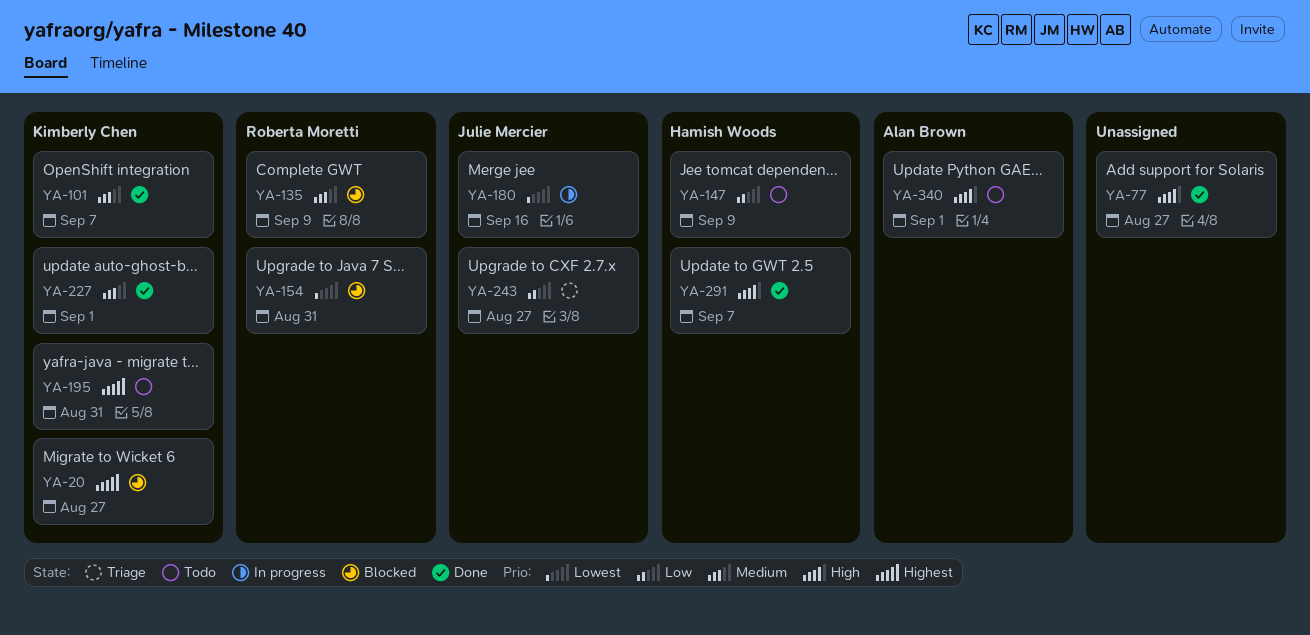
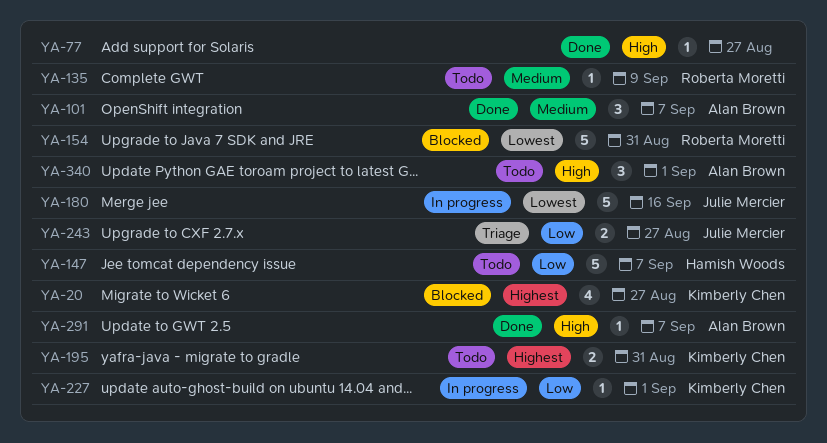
YA-101, owner: Kimberly Chen -> Alan Brown
YA-135, status: Blocked -> Todo
YA-147, due: Sep 9 -> Sep 7
YA-227, status: Done -> In progress
YA-227, priority: Medium -> Low
YA-291, owner: Hamish Woods -> Alan Brown

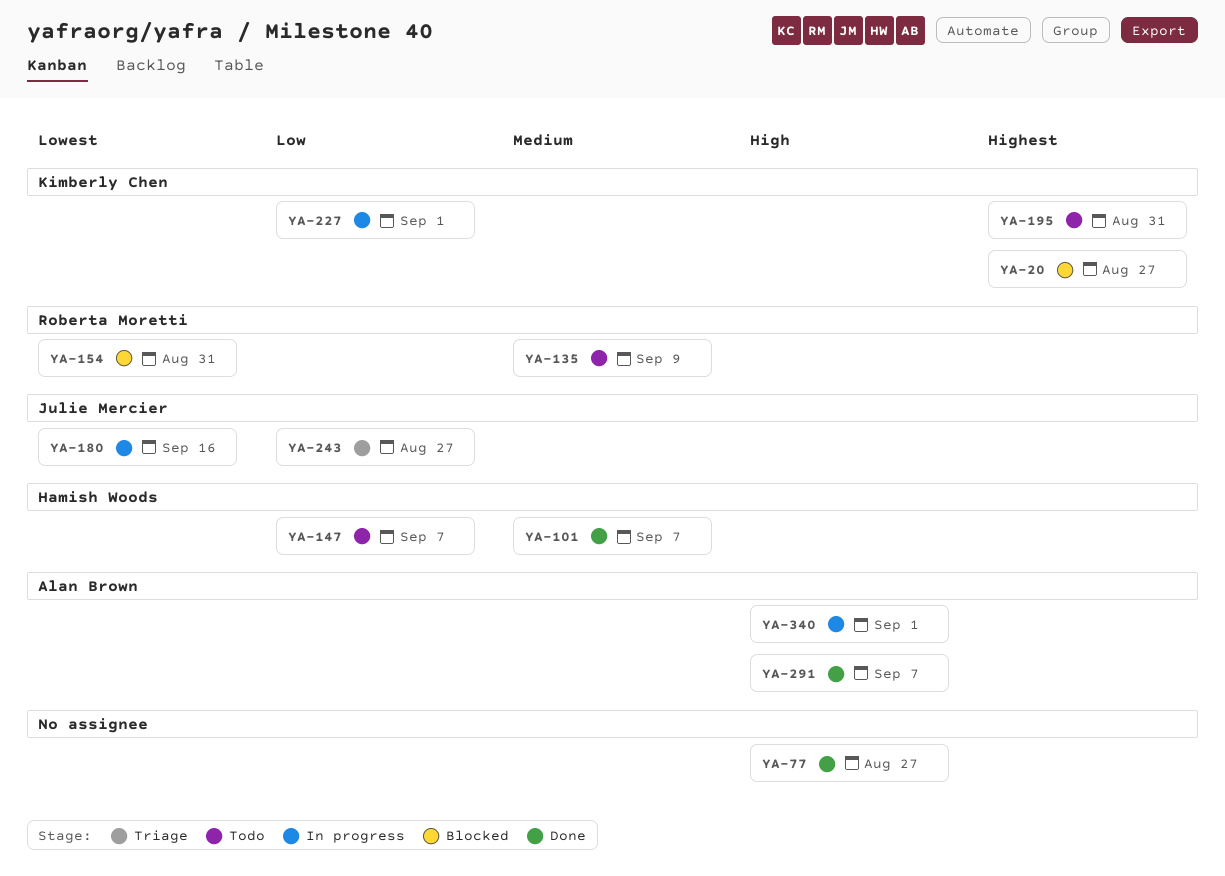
YA-101, owner: Alan Brown -> Hamish Woods
YA-340, status: Todo -> In progress

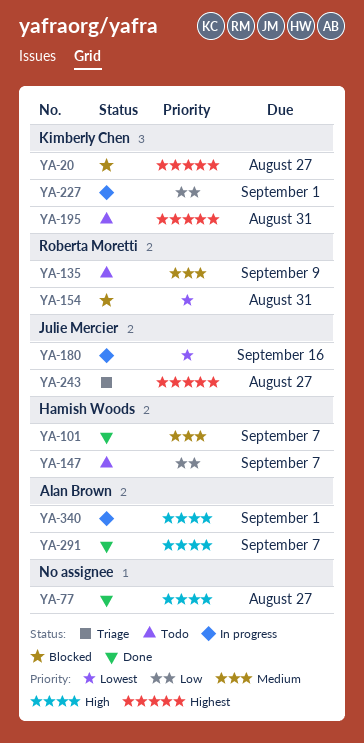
YA-243, priority: Low -> Highest

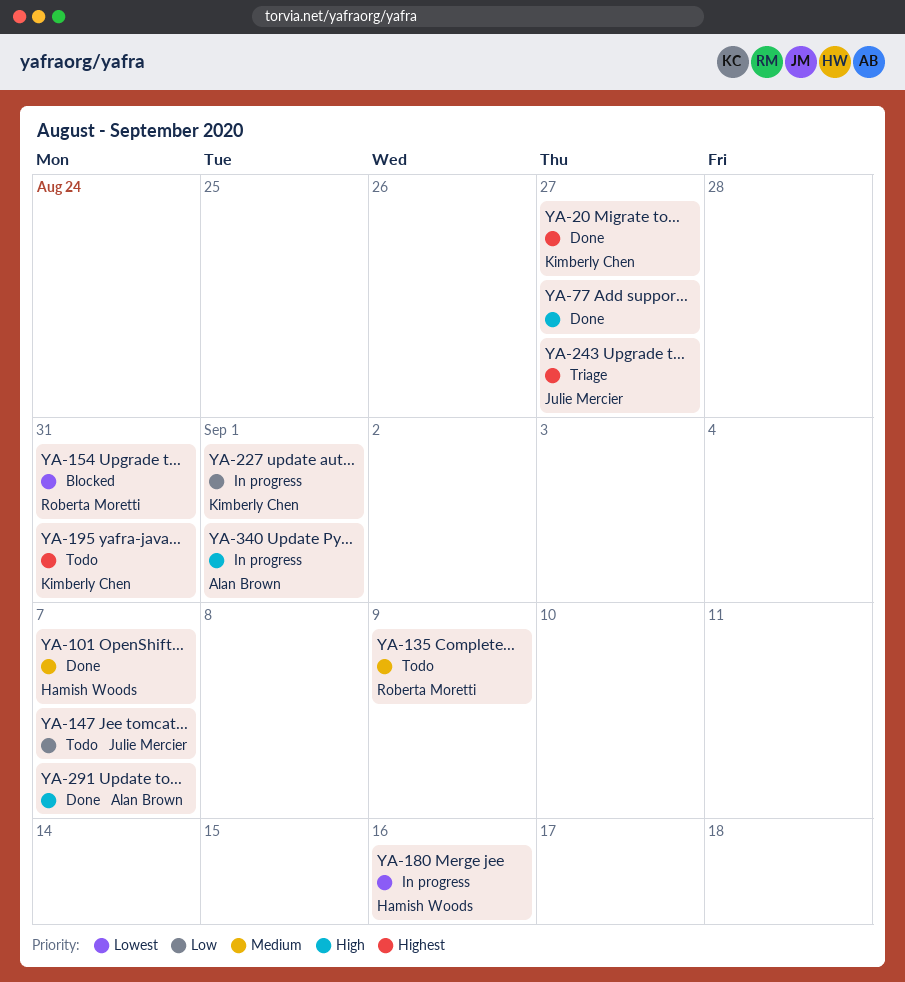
YA-20, status: Blocked -> Done
YA-147, owner: Hamish Woods -> Julie Mercier
YA-180, owner: Julie Mercier -> Hamish Woods

